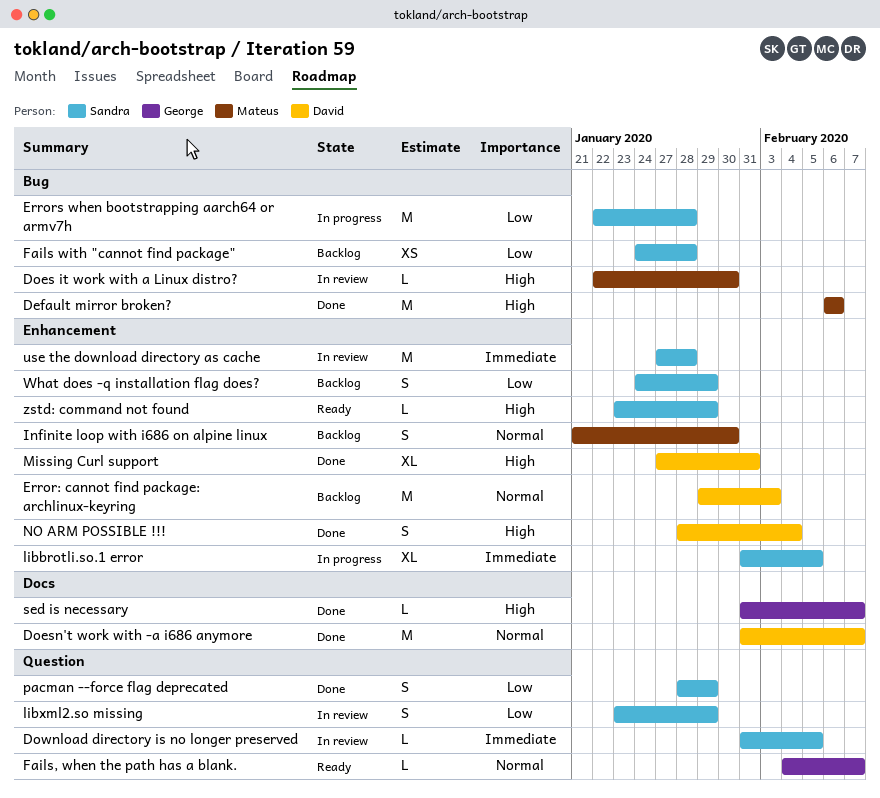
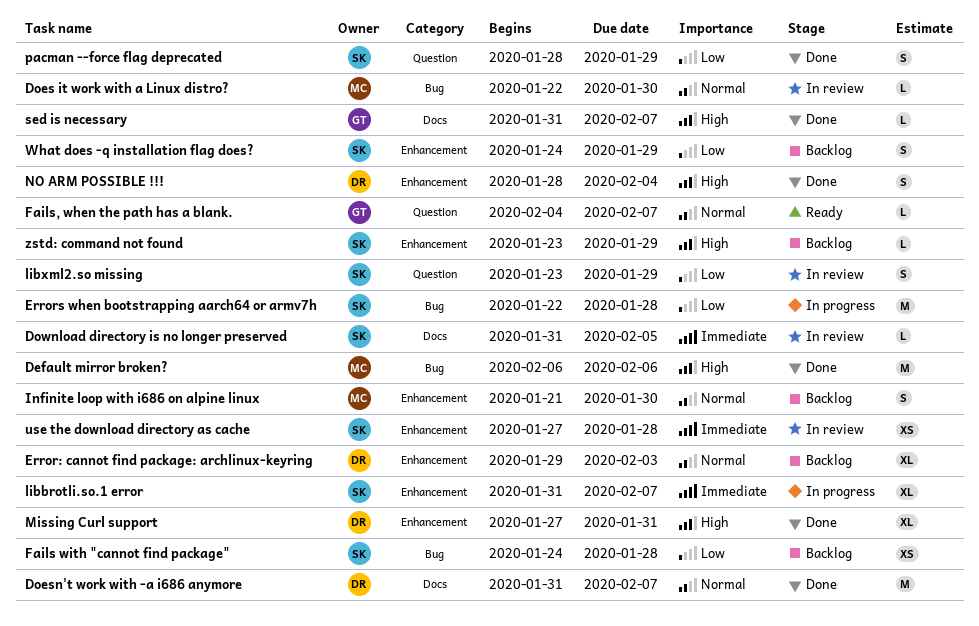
Does it work with a Linux distro?, priority: High -> Normal
Download directory is no longer preserved, label: Question -> Docs
Error: cannot find package: archlinux-keyring, estimate: M -> XL
libbrotli.so.1 error, due: Feb 5 -> Feb 7
use the download directory as cache, estimate: M -> XS
zstd: command not found, status: Ready -> Backlog

